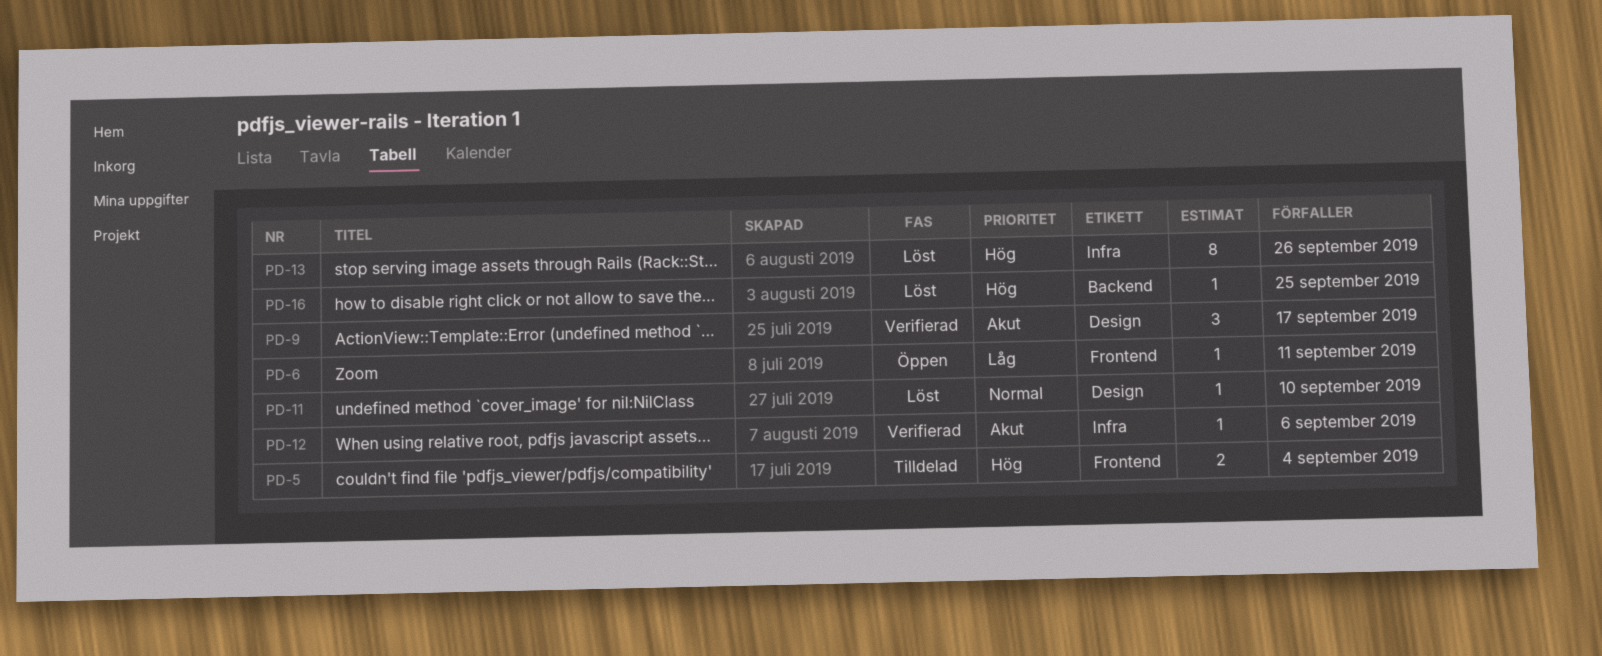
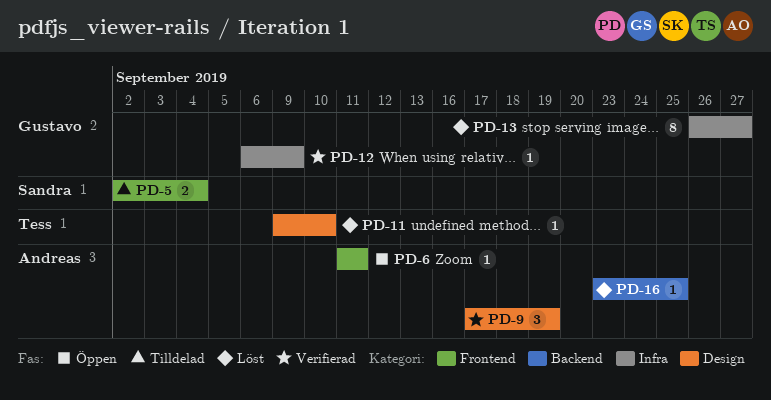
PD-9, due: Sep 17 -> Sep 19
PD-12, due: Sep 6 -> Sep 9
PD-13, due: Sep 26 -> Sep 27

